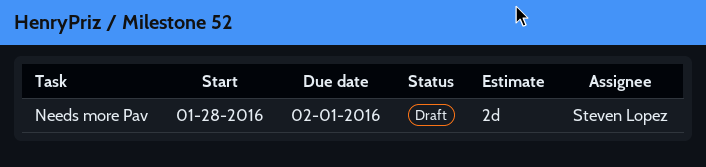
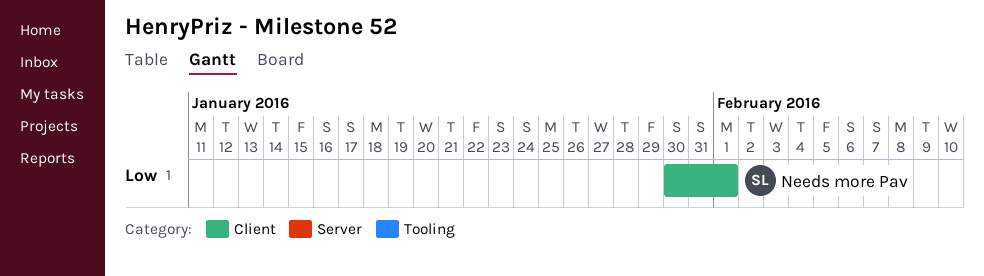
Needs more Pav, start: Jan 28 -> Jan 30

